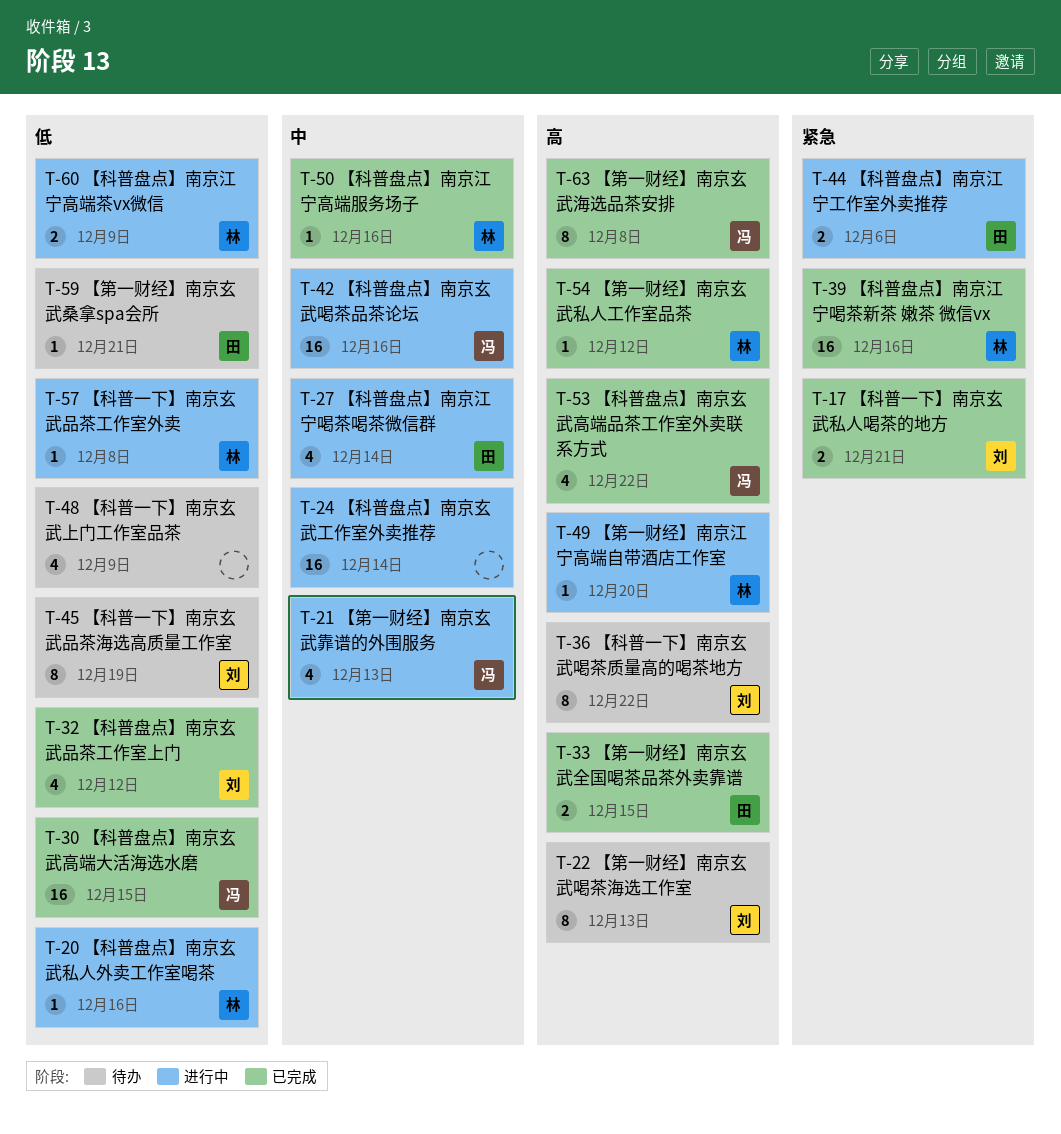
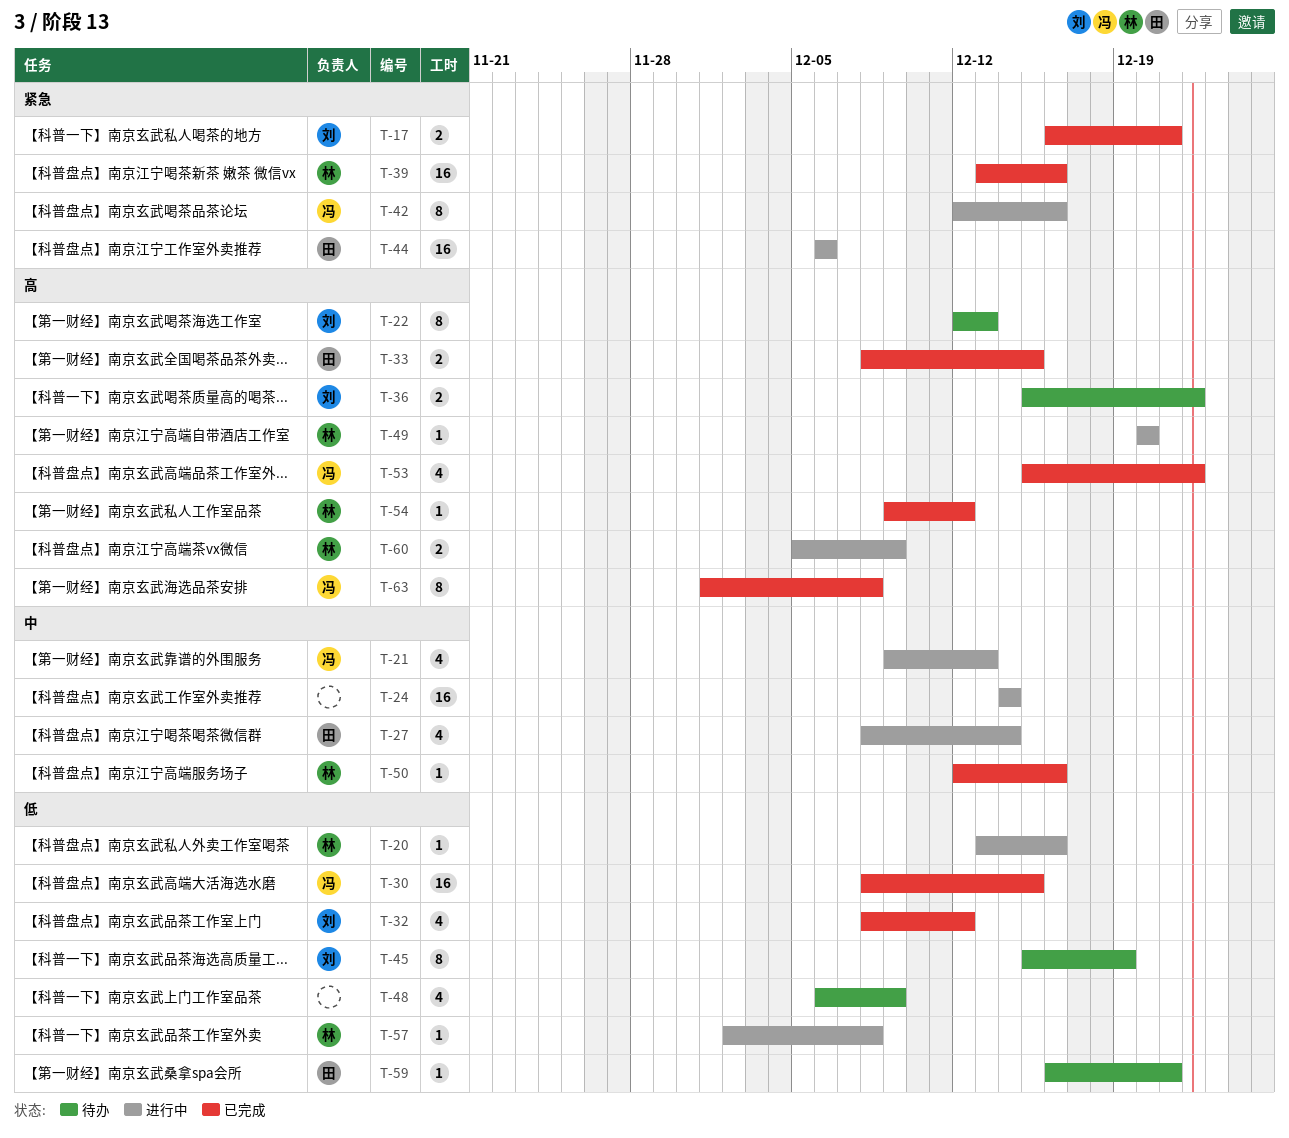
T-36, estimate: 8 -> 2
T-42, priority: 中 -> 紧急
T-42, estimate: 16 -> 8
T-44, estimate: 2 -> 16
T-60, priority: 低 -> 高

